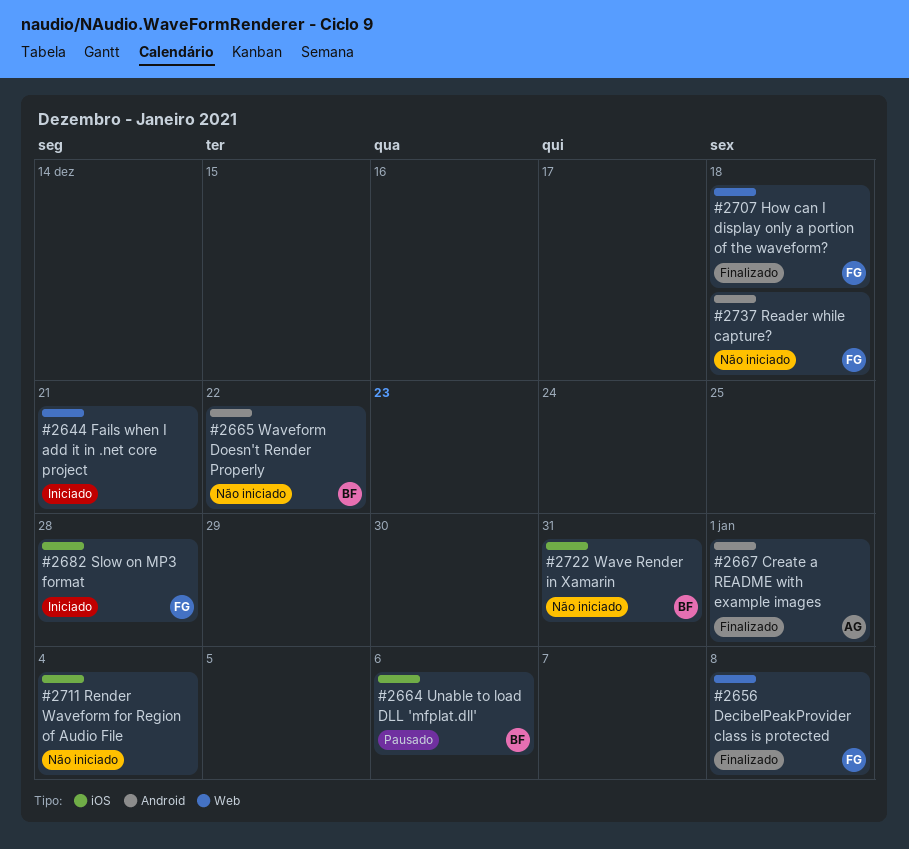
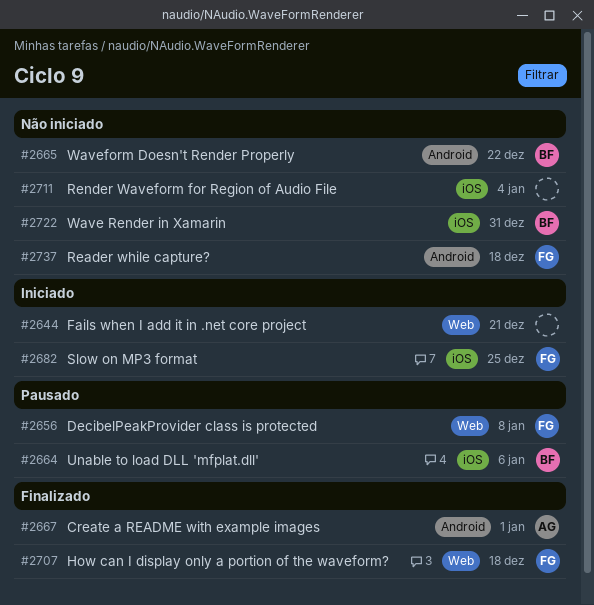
#2656, status: Finalizado -> Pausado
#2682, due: Dec 28 -> Dec 25

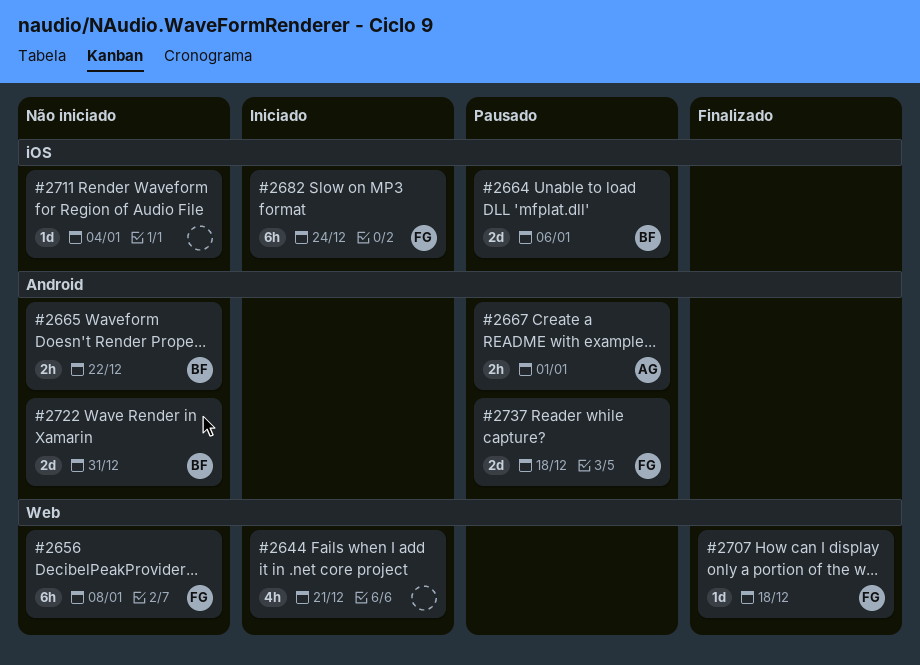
#2656, status: Pausado -> Não iniciado
#2667, status: Finalizado -> Pausado
#2682, due: Dec 25 -> Dec 24
#2722, label: iOS -> Android
#2737, status: Não iniciado -> Pausado

